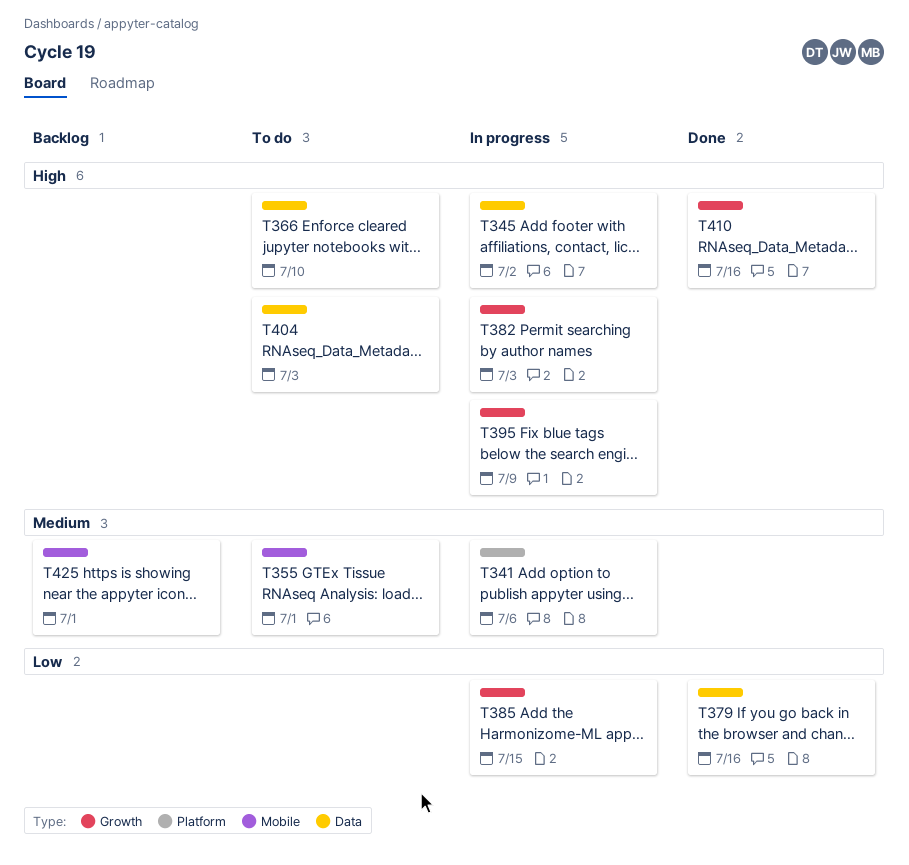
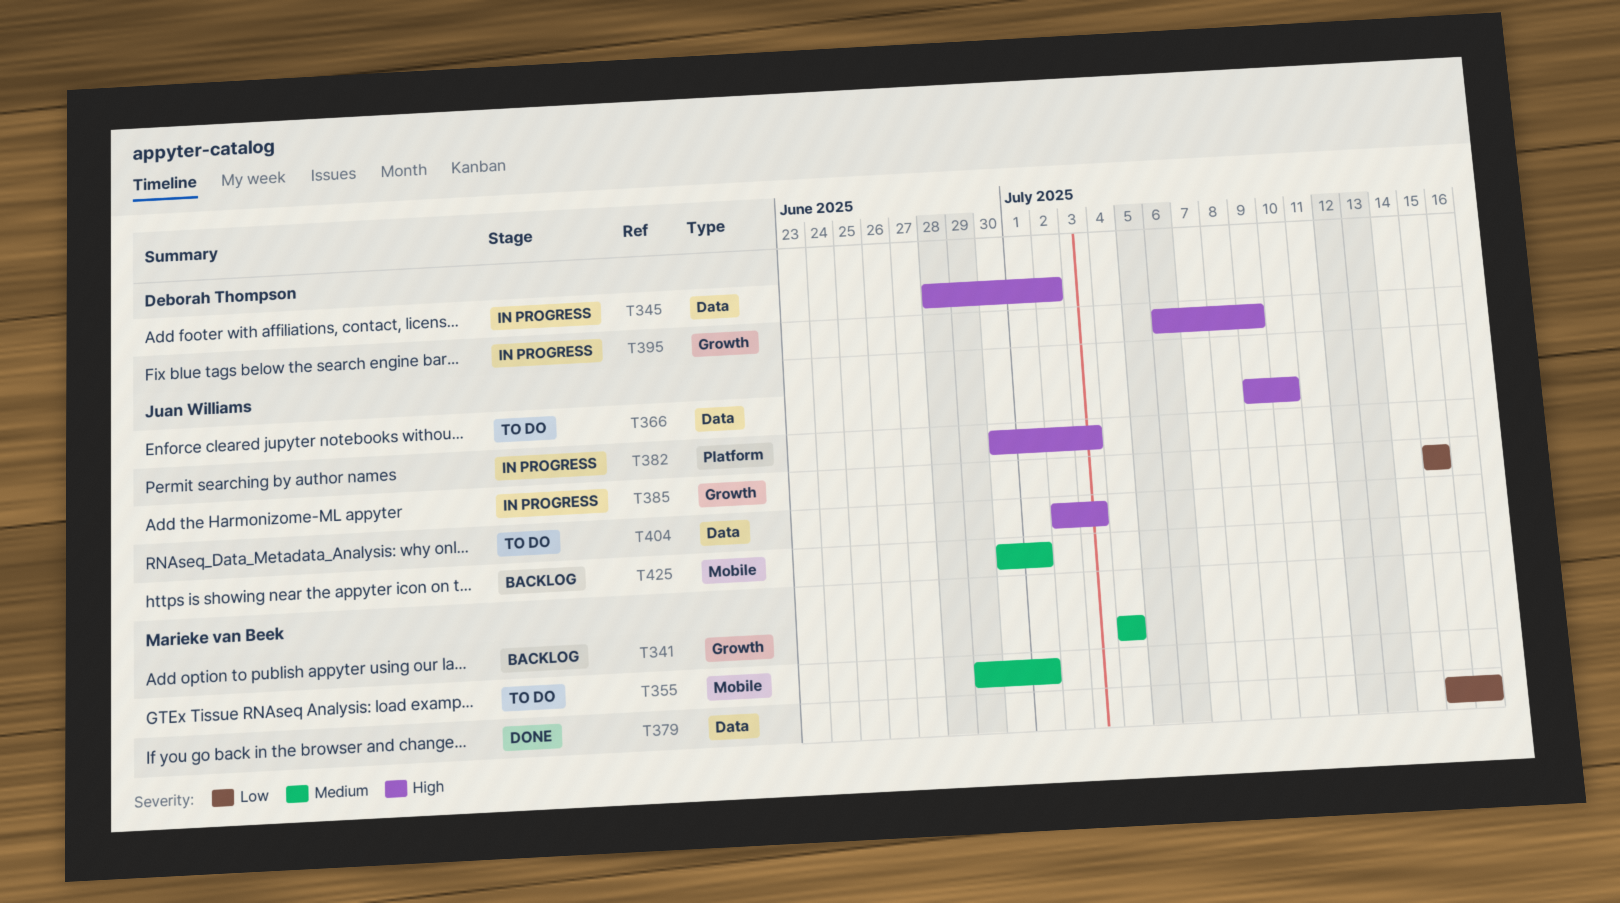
T341, status: In progress -> Backlog
T341, label: Platform -> Growth
T341, due: Jul 6 -> Jul 4
T382, label: Growth -> Platform
T410: present -> none

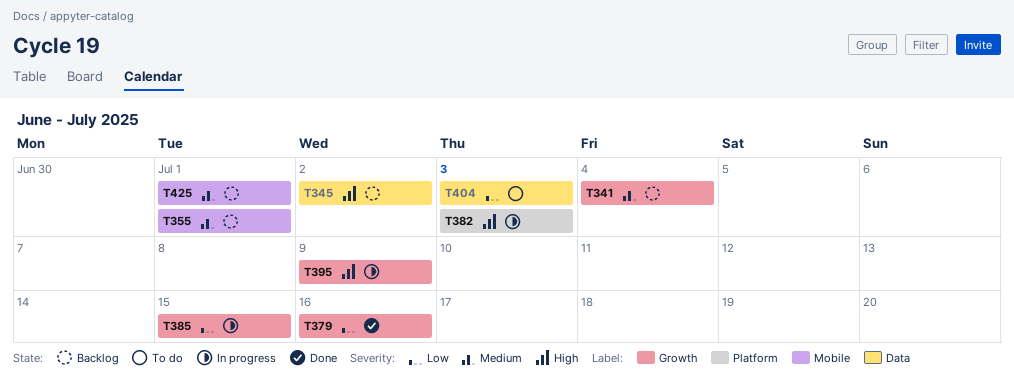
T345, status: In progress -> Backlog
T355, status: To do -> Backlog
T366: present -> none
T379, label: Data -> Growth
T404, priority: High -> Low

